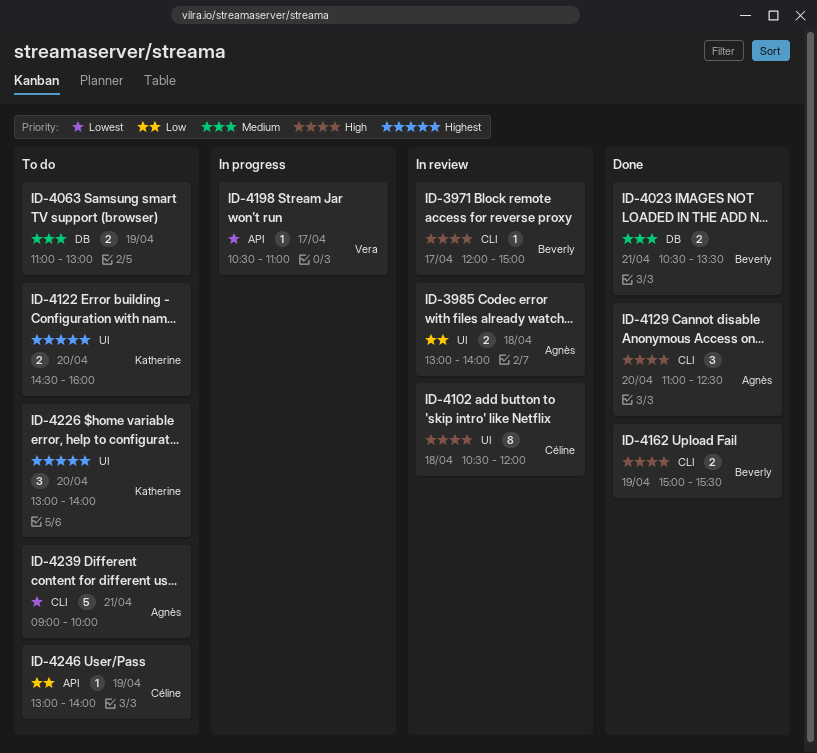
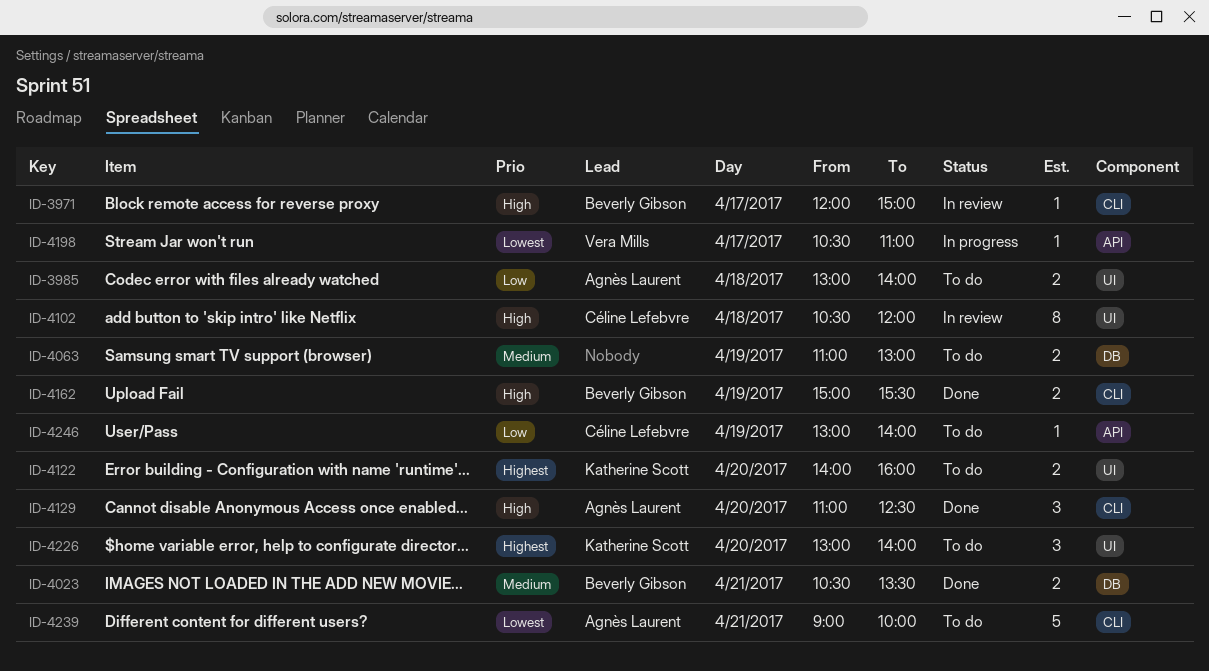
ID-3985, status: In review -> To do
ID-4122, begins: 14:30 -> 14:00

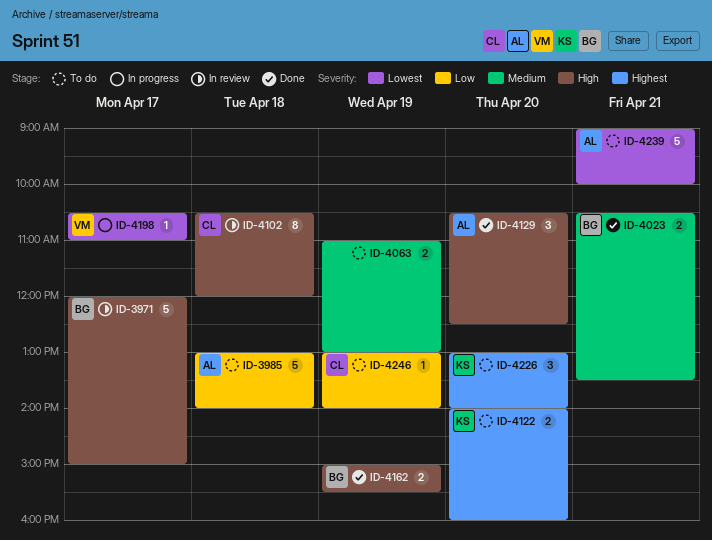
ID-3971, estimate: 1 -> 5
ID-3985, estimate: 2 -> 5
ID-4129, begins: 11:00 -> 10:30

